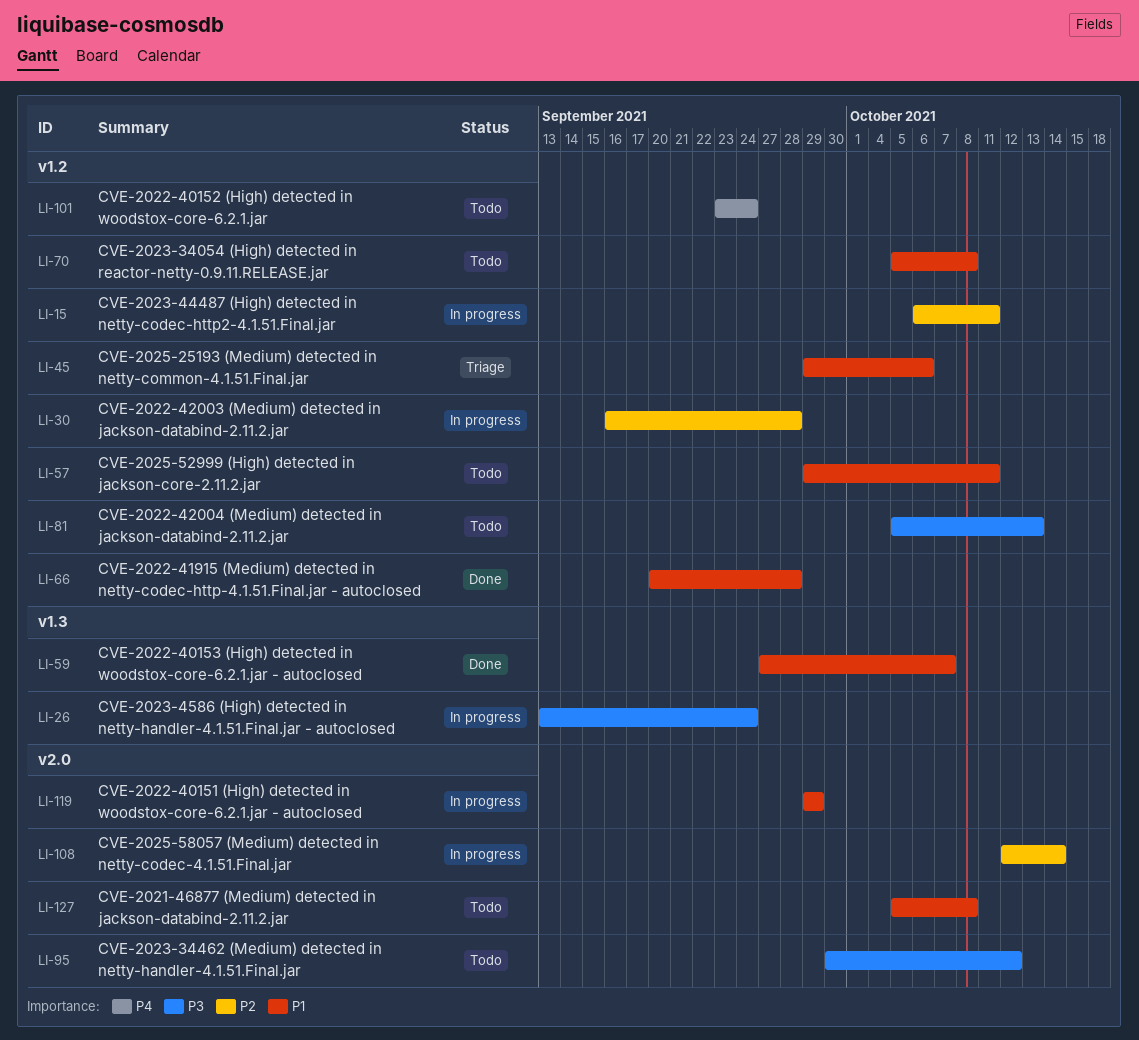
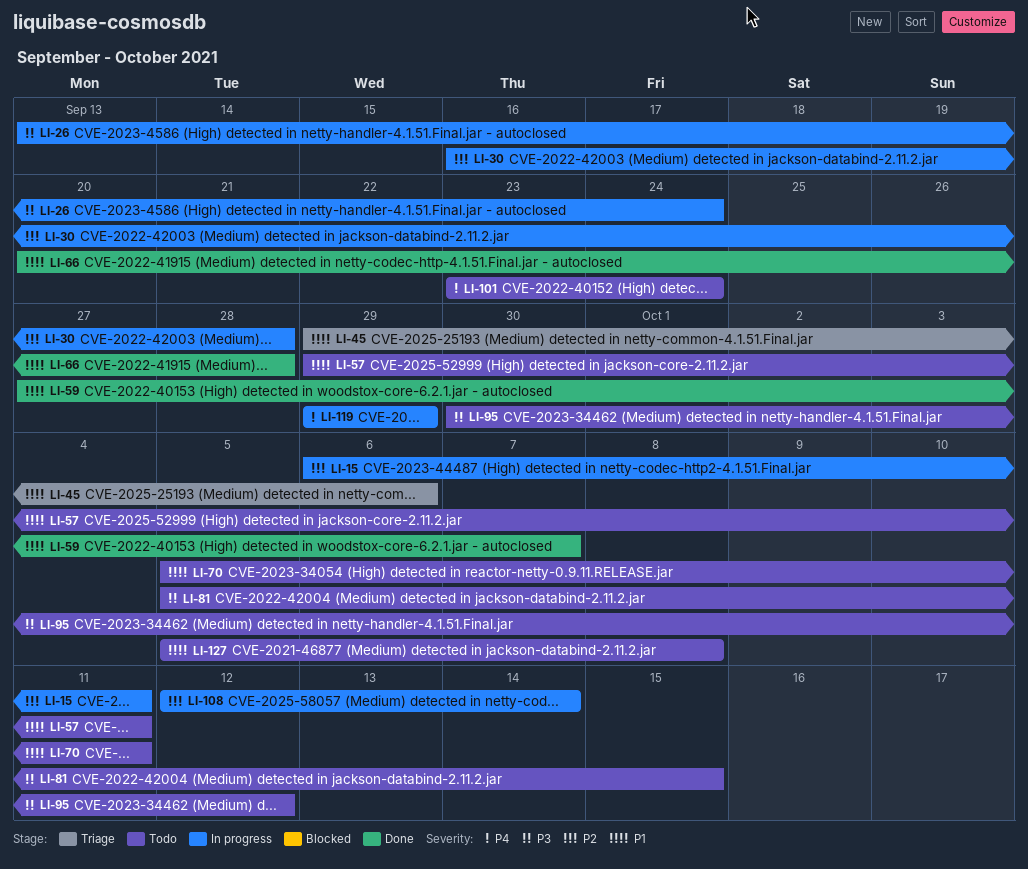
LI-70, due: Oct 8 -> Oct 11
LI-81, due: Oct 13 -> Oct 15
LI-119, priority: P1 -> P4

